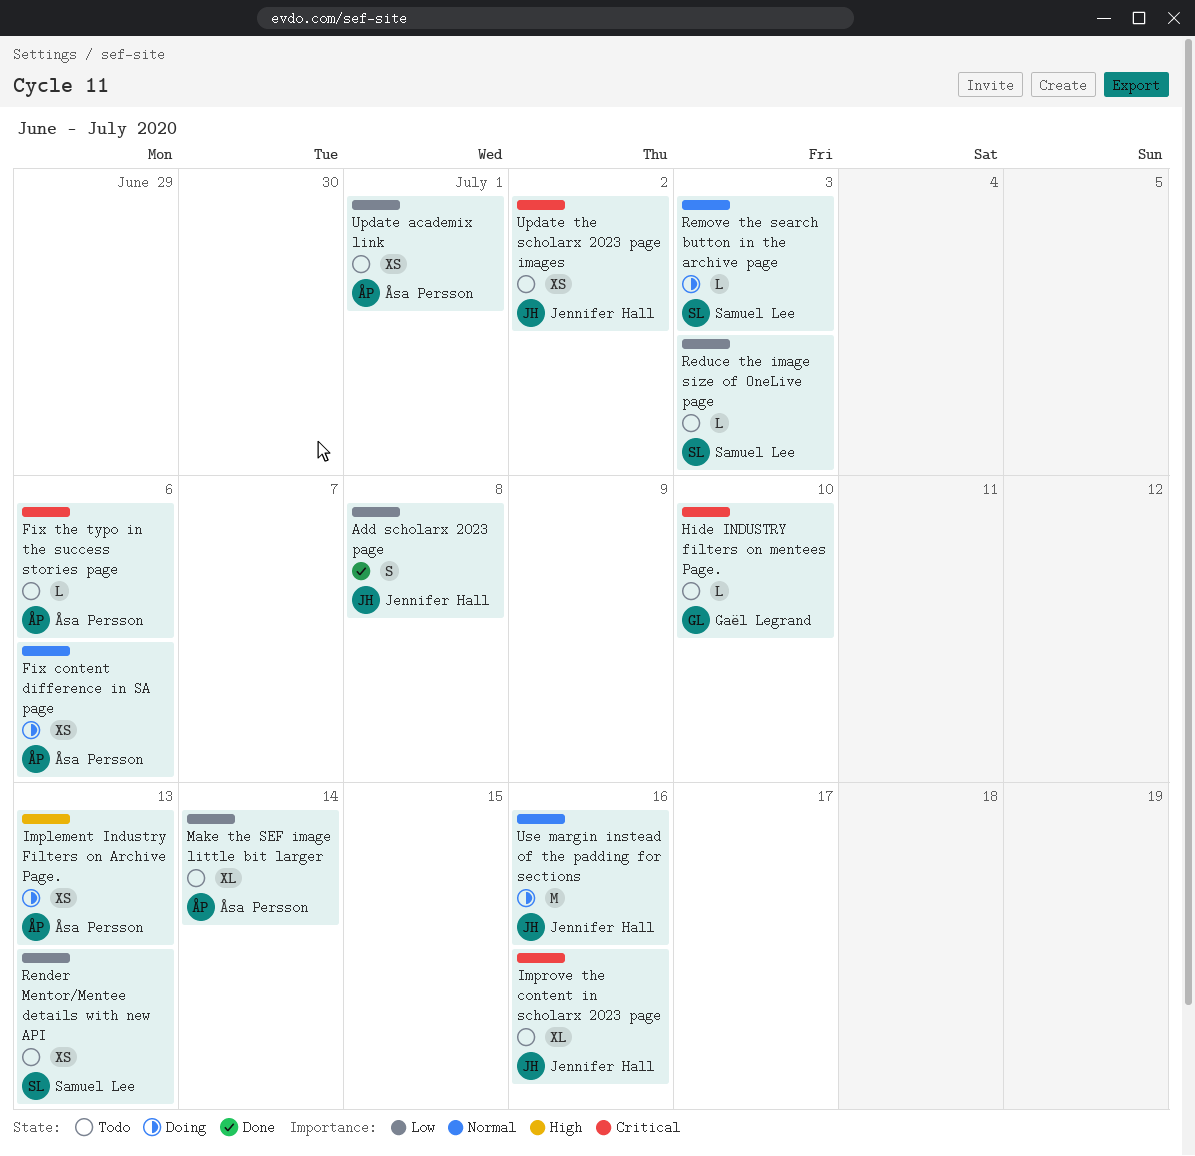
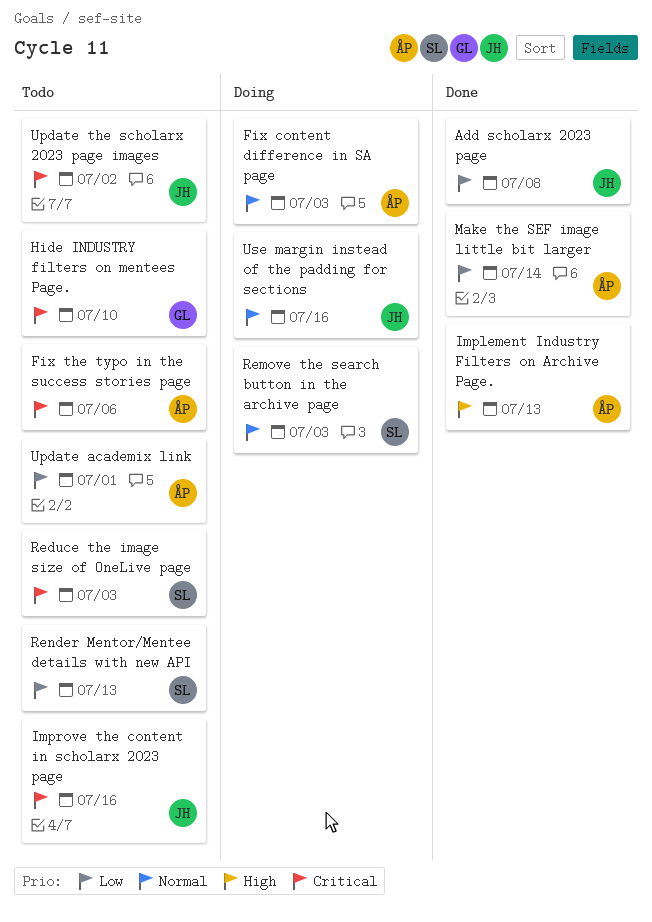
Fix content difference in SA page, due: Jul 6 -> Jul 3
Implement Industry Filters on Archive Page., status: Doing -> Done
Make the SEF image little bit larger, status: Todo -> Done
Reduce the image size of OneLive page, priority: Low -> Critical

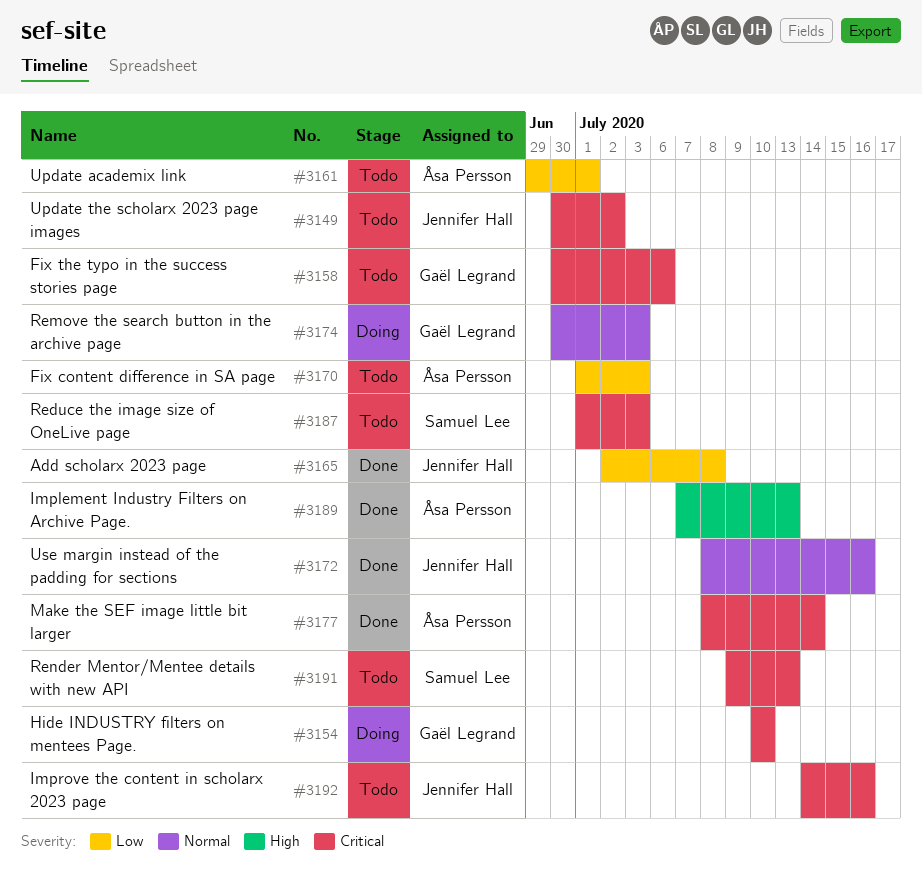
Fix content difference in SA page, status: Doing -> Todo
Fix content difference in SA page, priority: Normal -> Low
Fix the typo in the success stories page, owner: Åsa Persson -> Gaël Legrand
Hide INDUSTRY filters on mentees Page., status: Todo -> Doing
Make the SEF image little bit larger, priority: Low -> Critical
Remove the search button in the archive page, owner: Samuel Lee -> Gaël Legrand
Render Mentor/Mentee details with new API, priority: Low -> Critical
Use margin instead of the padding for sections, status: Doing -> Done

